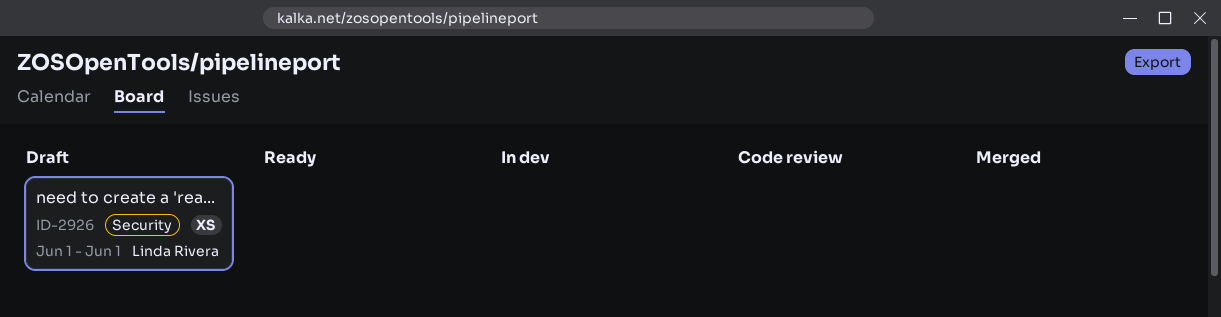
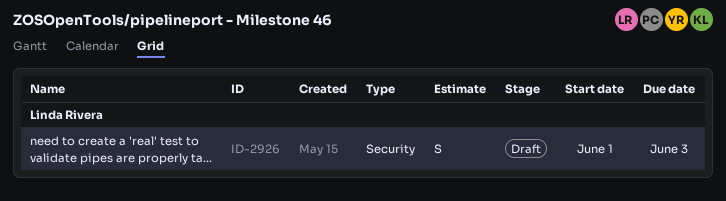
ID-2926, estimate: XS -> S
ID-2926, due: Jun 1 -> Jun 3

